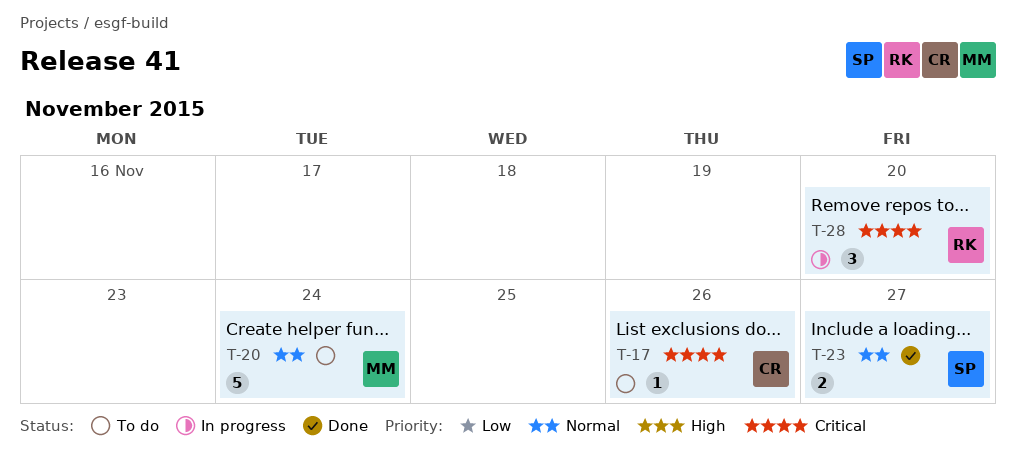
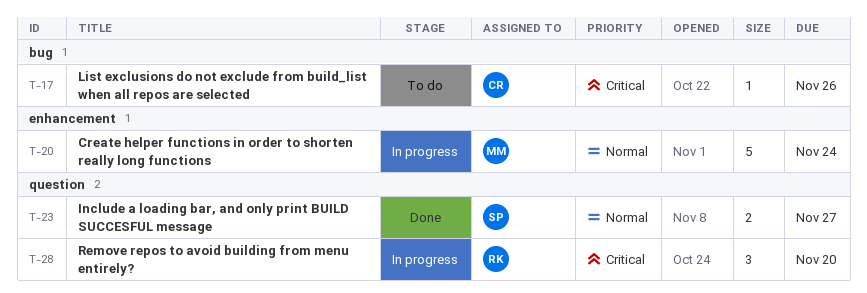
T-20, status: To do -> In progress

